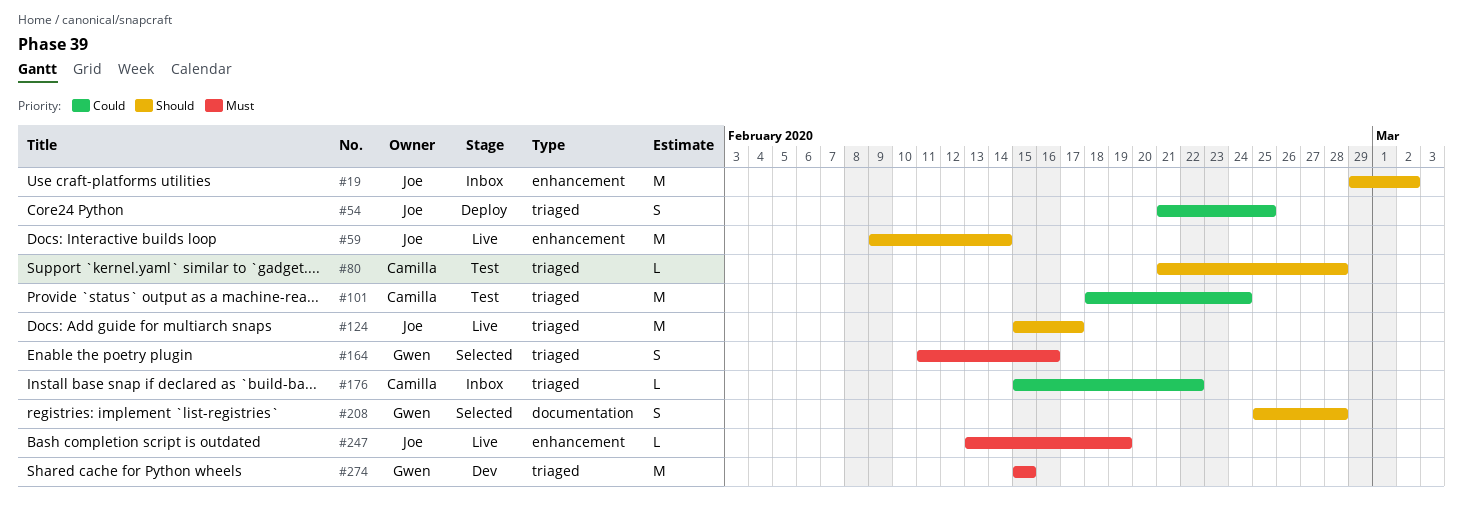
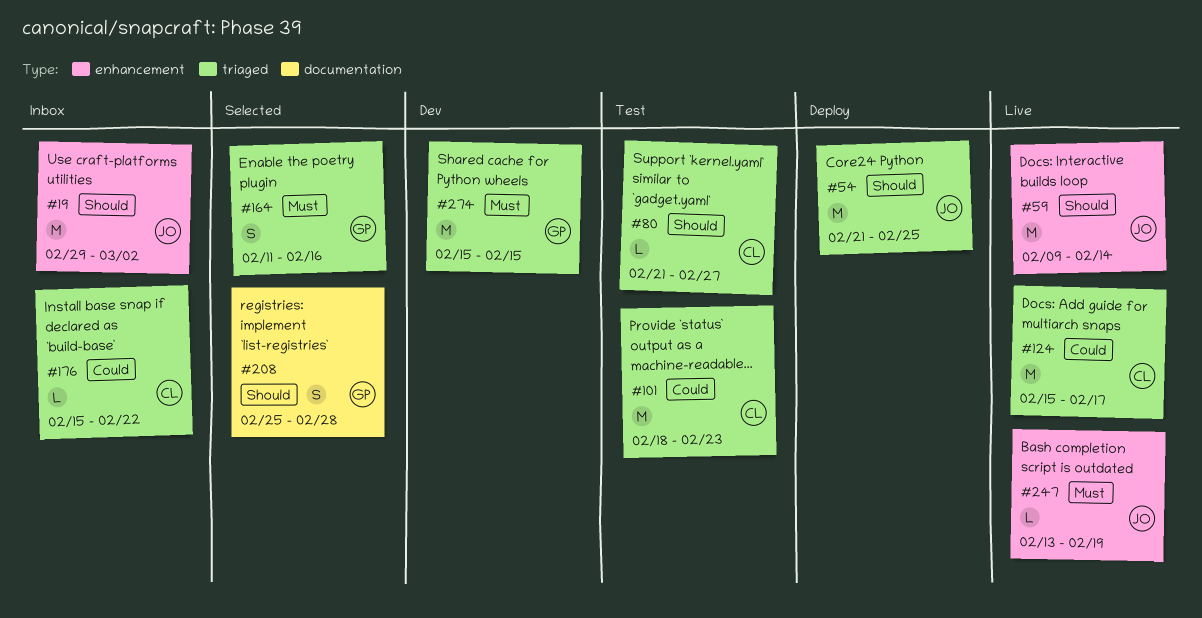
#54, priority: Could -> Should
#54, estimate: S -> M
#80, due: Feb 28 -> Feb 27
#101, due: Feb 24 -> Feb 23
#124, owner: Joe -> Camilla
#124, priority: Should -> Could

